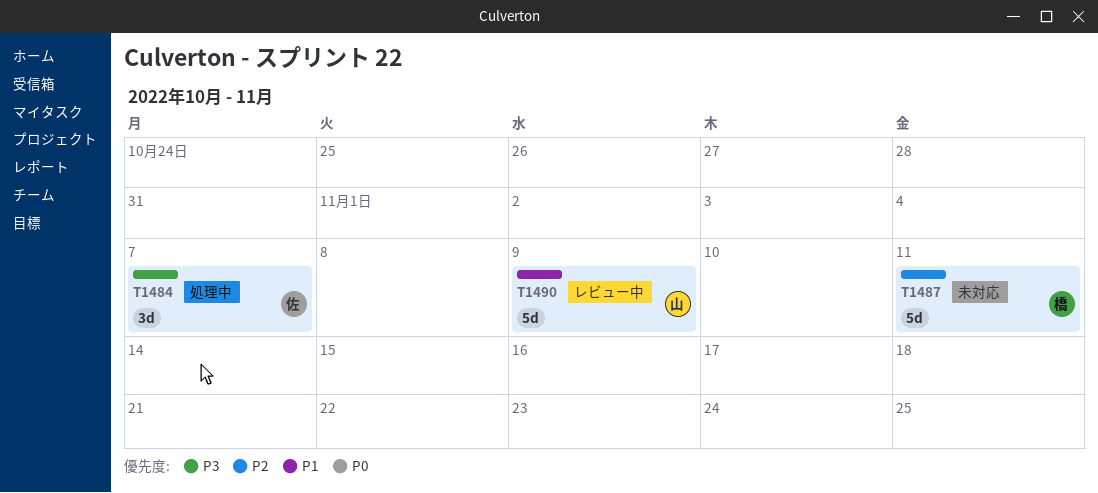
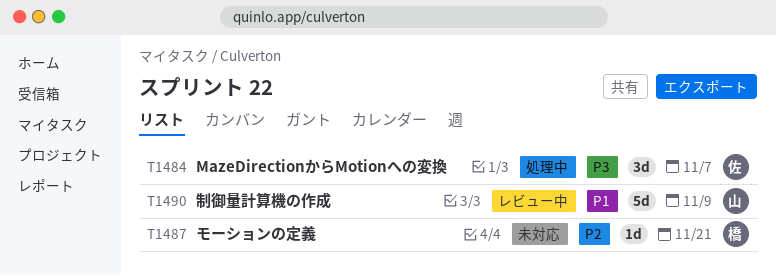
T1487, estimate: 5d -> 1d
T1487, due: Nov 11 -> Nov 21

